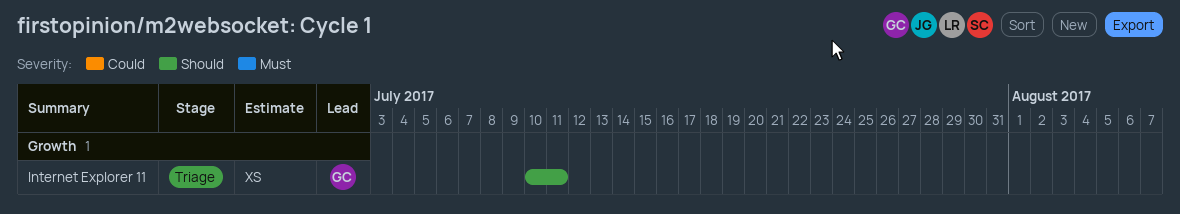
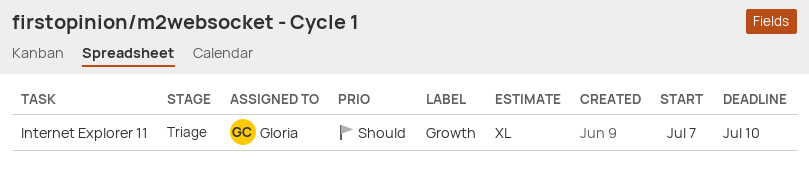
Internet Explorer 11, estimate: XS -> XL
Internet Explorer 11, start: Jul 10 -> Jul 7
Internet Explorer 11, due: Jul 11 -> Jul 10

